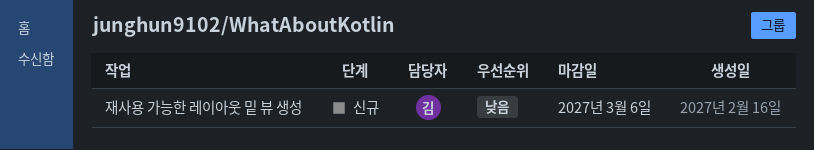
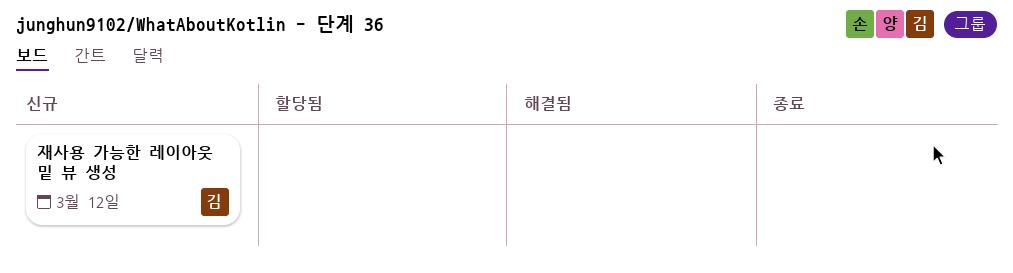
재사용 가능한 레이아웃 밑 뷰 생성, due: Mar 6 -> Mar 12

